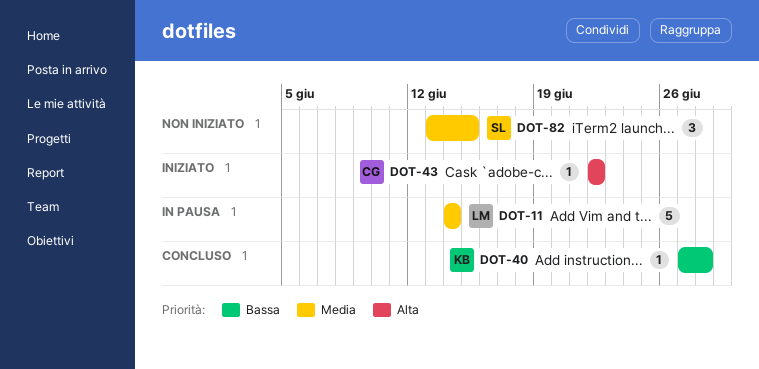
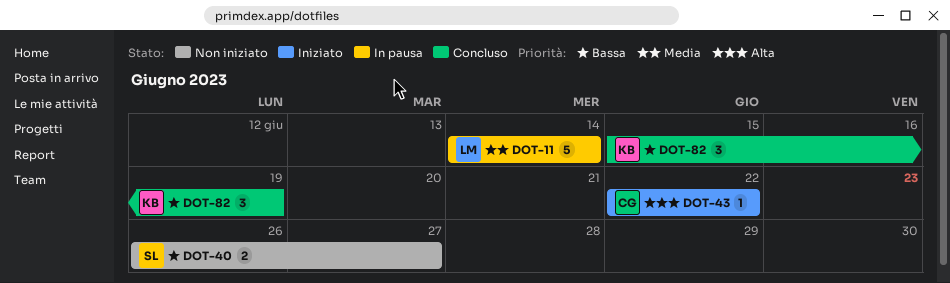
DOT-40, status: Concluso -> Non iniziato
DOT-40, owner: KB -> SL
DOT-40, estimate: 1 -> 2
DOT-40, start: Jun 27 -> Jun 26
DOT-40, due: Jun 28 -> Jun 27
DOT-82, status: Non iniziato -> Concluso
DOT-82, owner: SL -> KB
DOT-82, priority: Media -> Bassa
DOT-82, start: Jun 13 -> Jun 15
DOT-82, due: Jun 15 -> Jun 19

